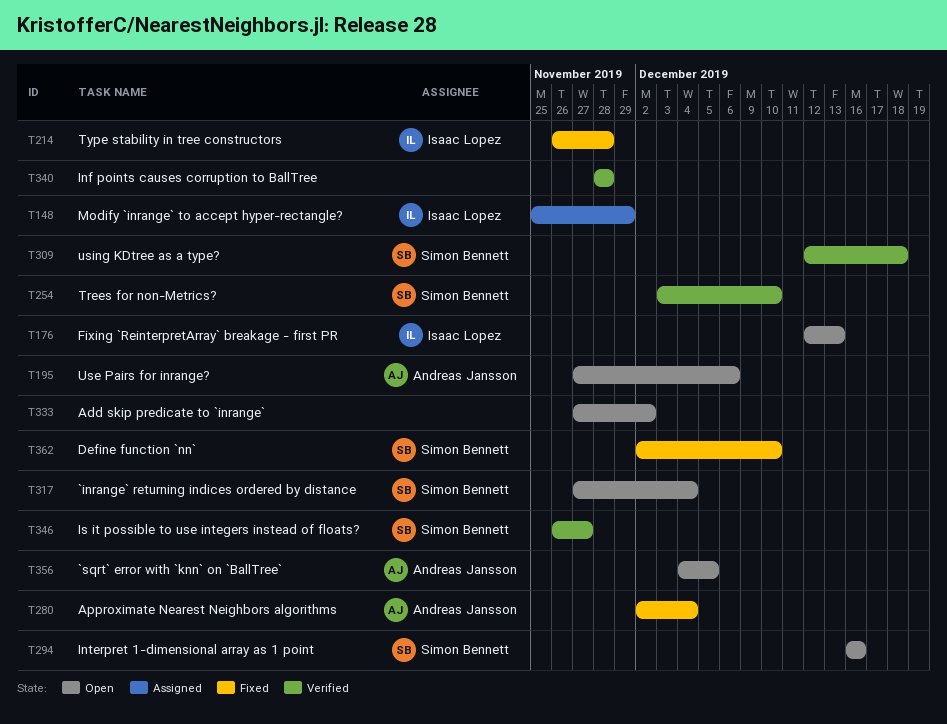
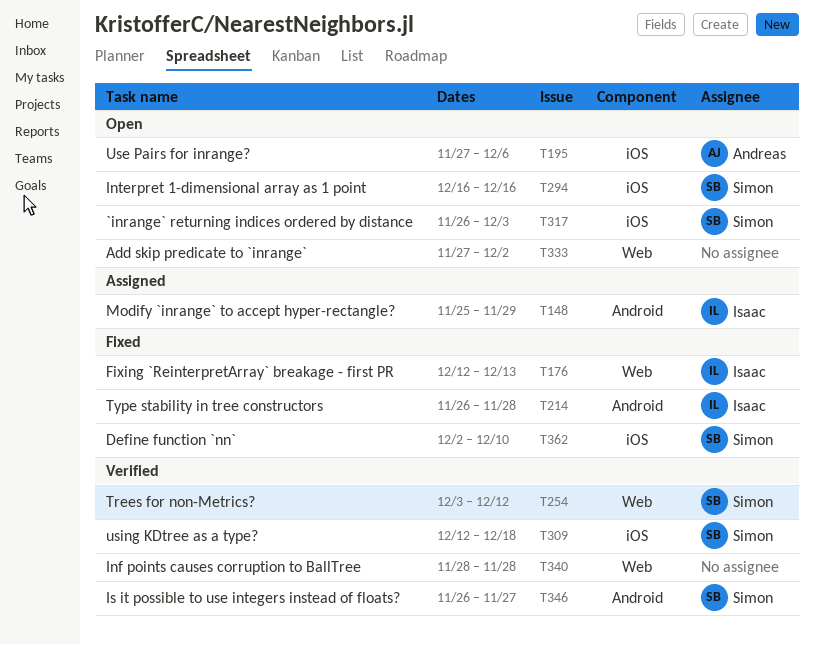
T176, status: Open -> Fixed
T254, due: Dec 10 -> Dec 12
T280: present -> none
T317, start: Nov 27 -> Nov 26
T317, due: Dec 4 -> Dec 3
T356: present -> none

